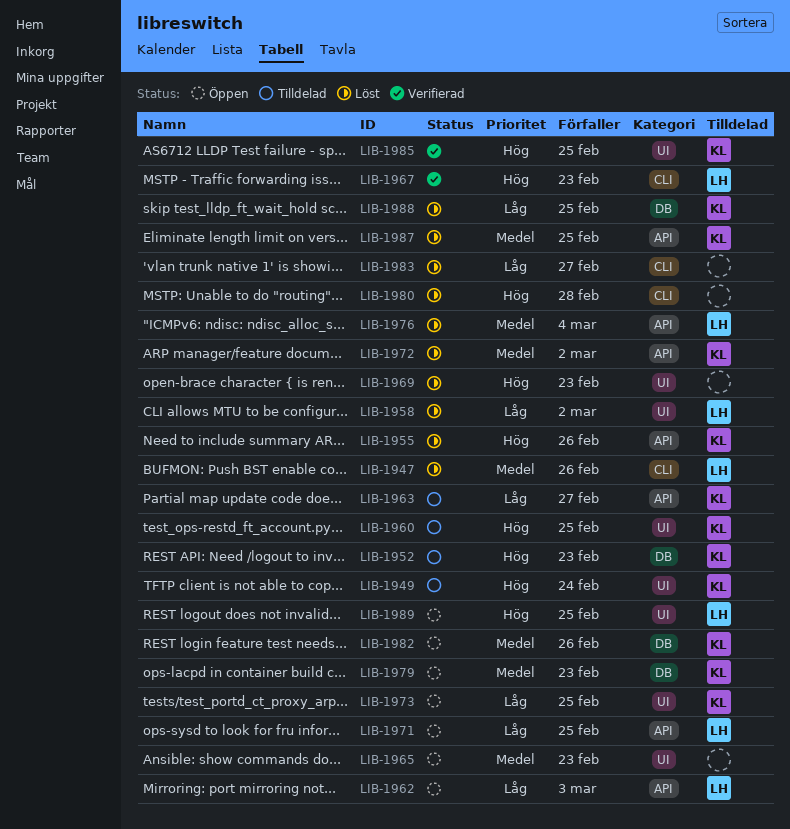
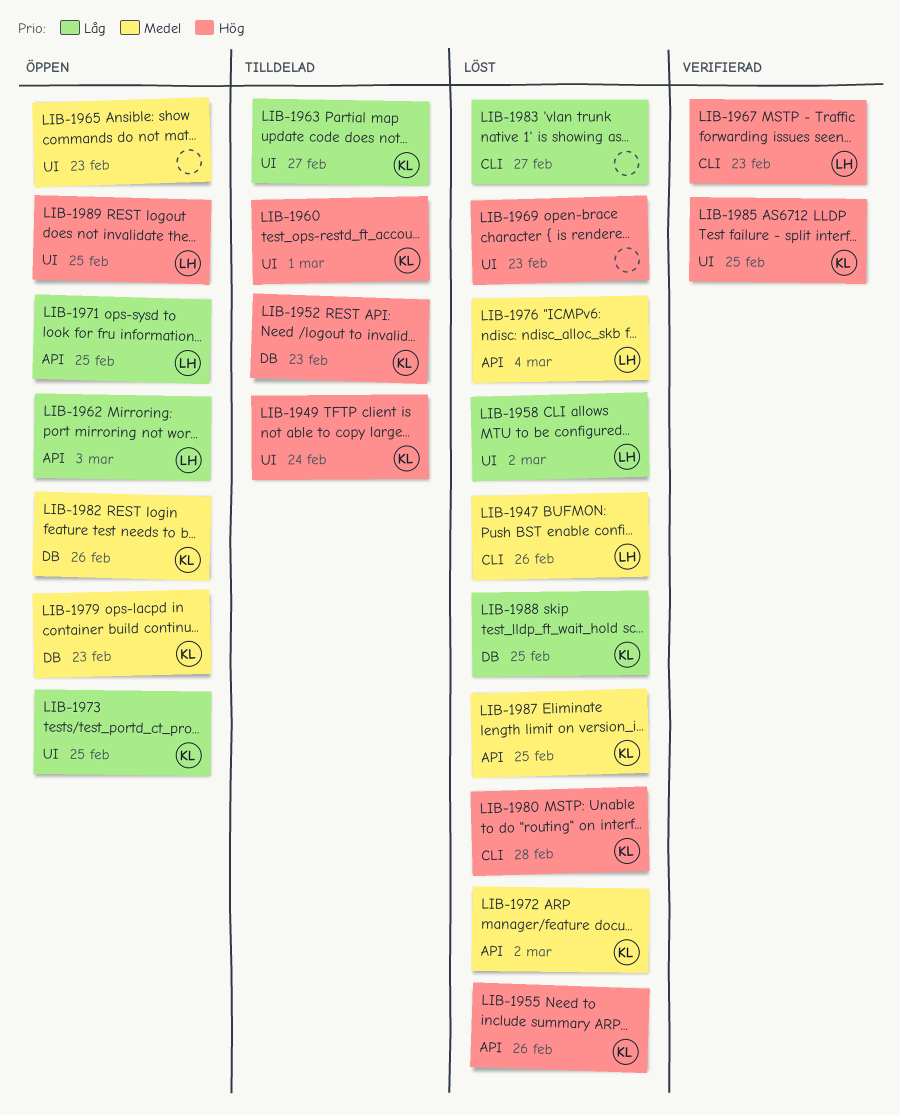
LIB-1960, due: Feb 25 -> Mar 1
LIB-1963, label: API -> UI
LIB-1980, owner: none -> KL

